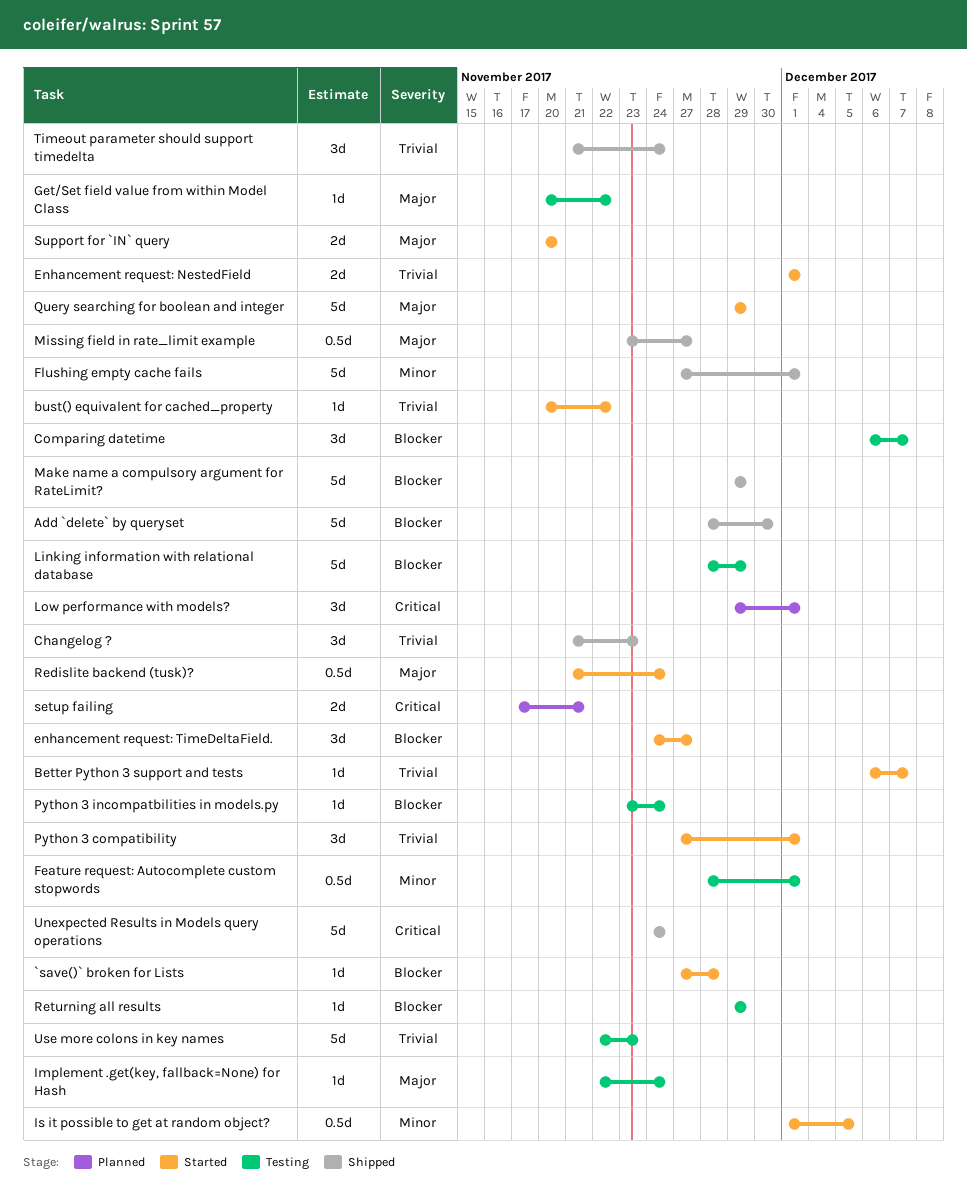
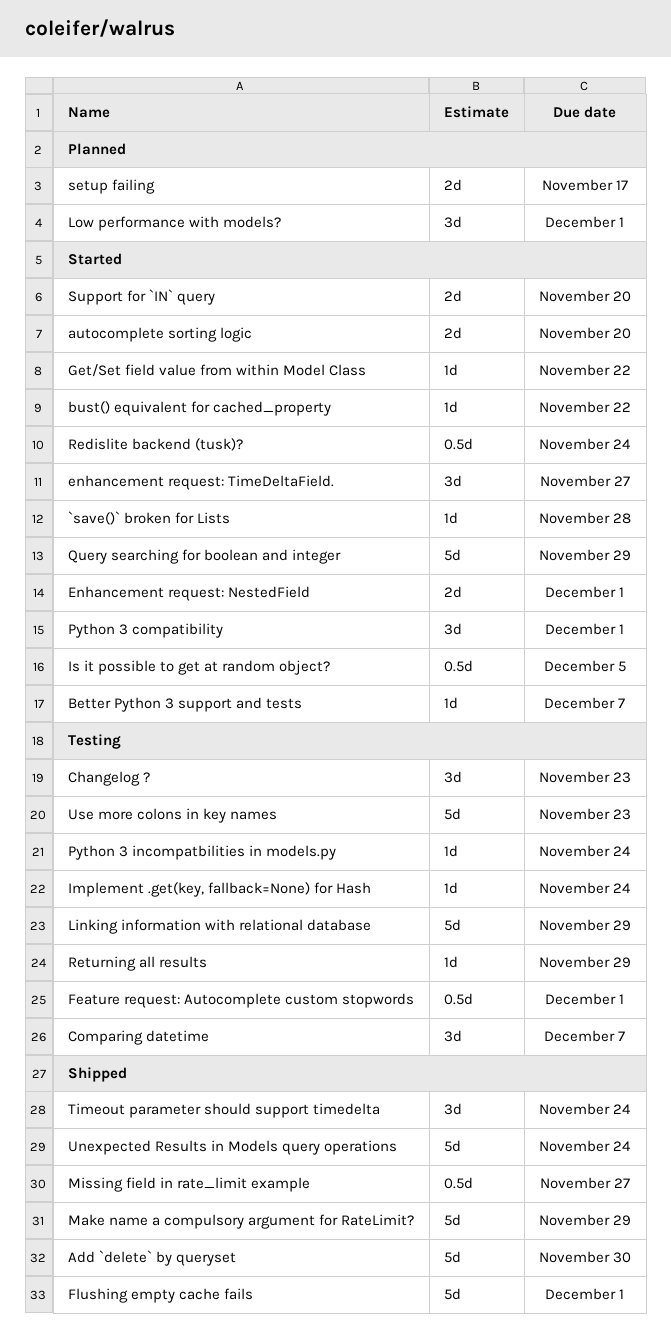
autocomplete sorting logic: none -> present
Changelog ?, status: Shipped -> Testing
Get/Set field value from within Model Class, status: Testing -> Started
setup failing, due: Nov 21 -> Nov 17

